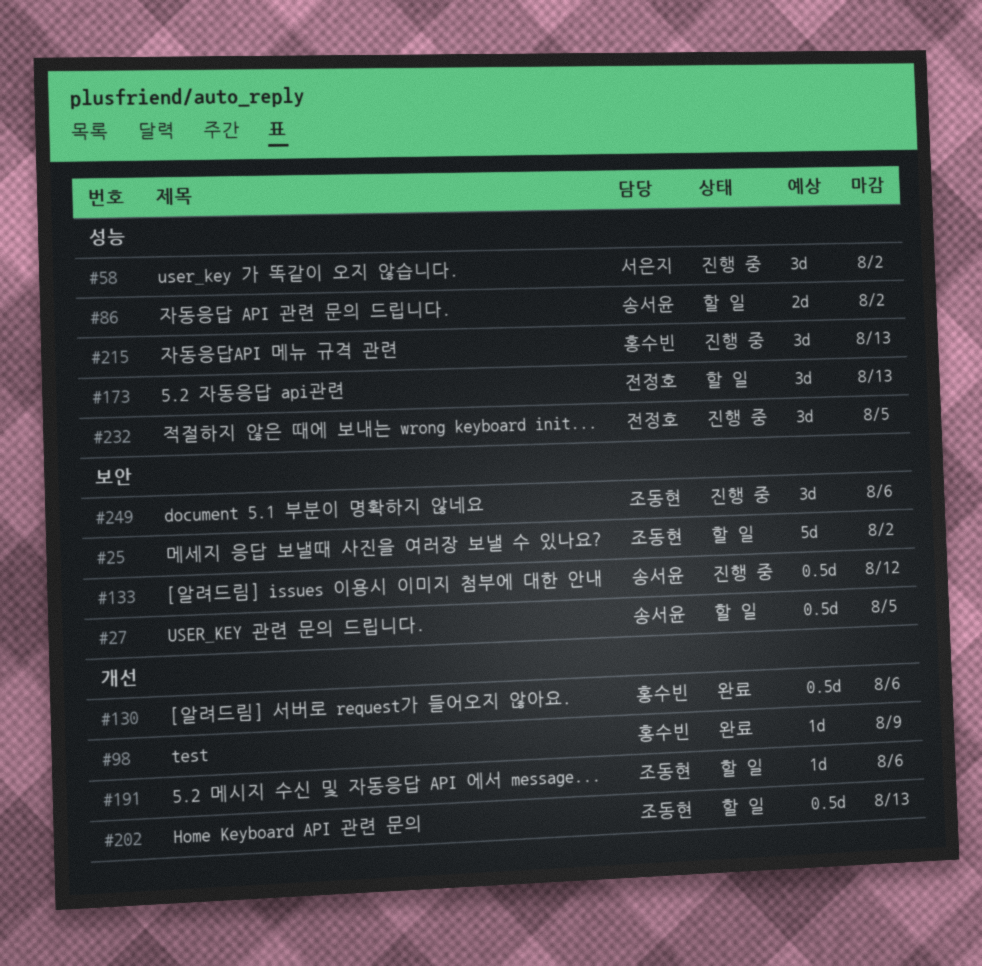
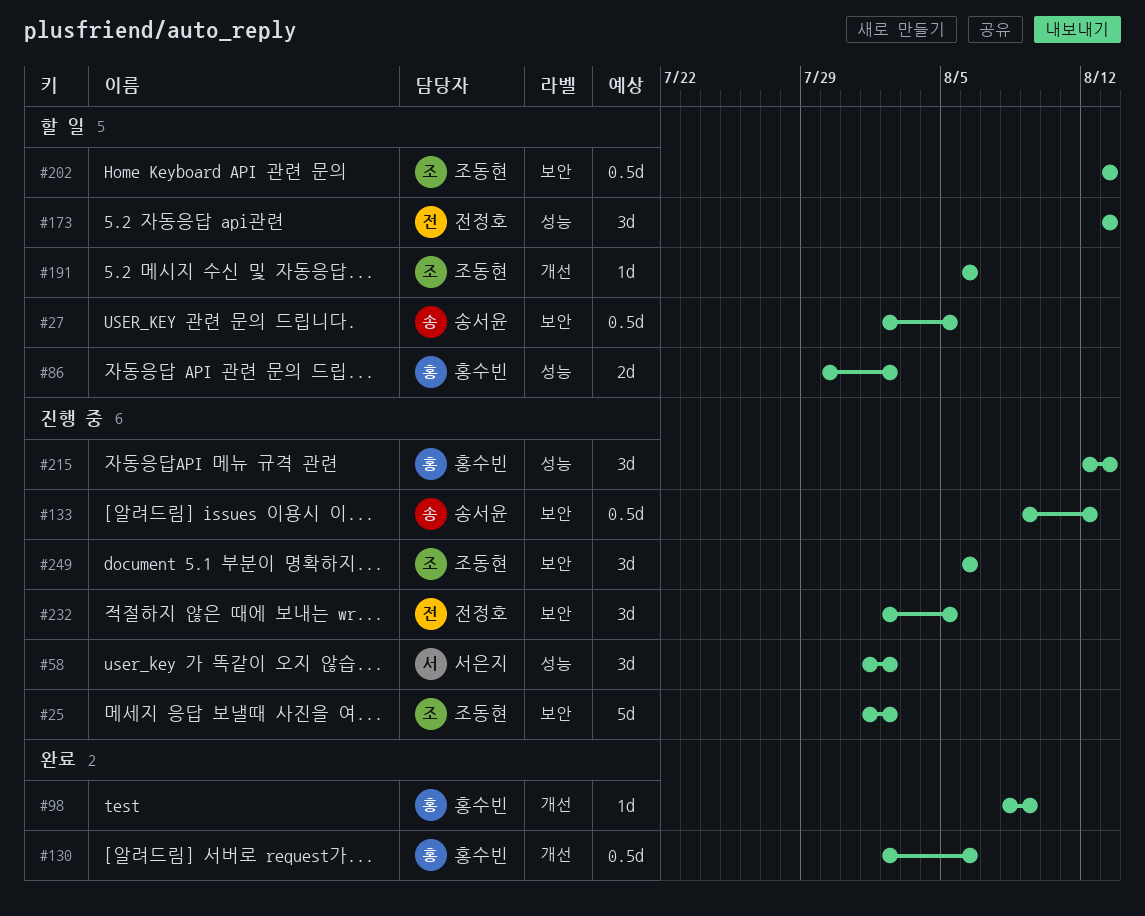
#25, status: 할 일 -> 진행 중
#86, owner: 송서윤 -> 홍수빈
#202, label: 개선 -> 보안
#232, label: 성능 -> 보안

